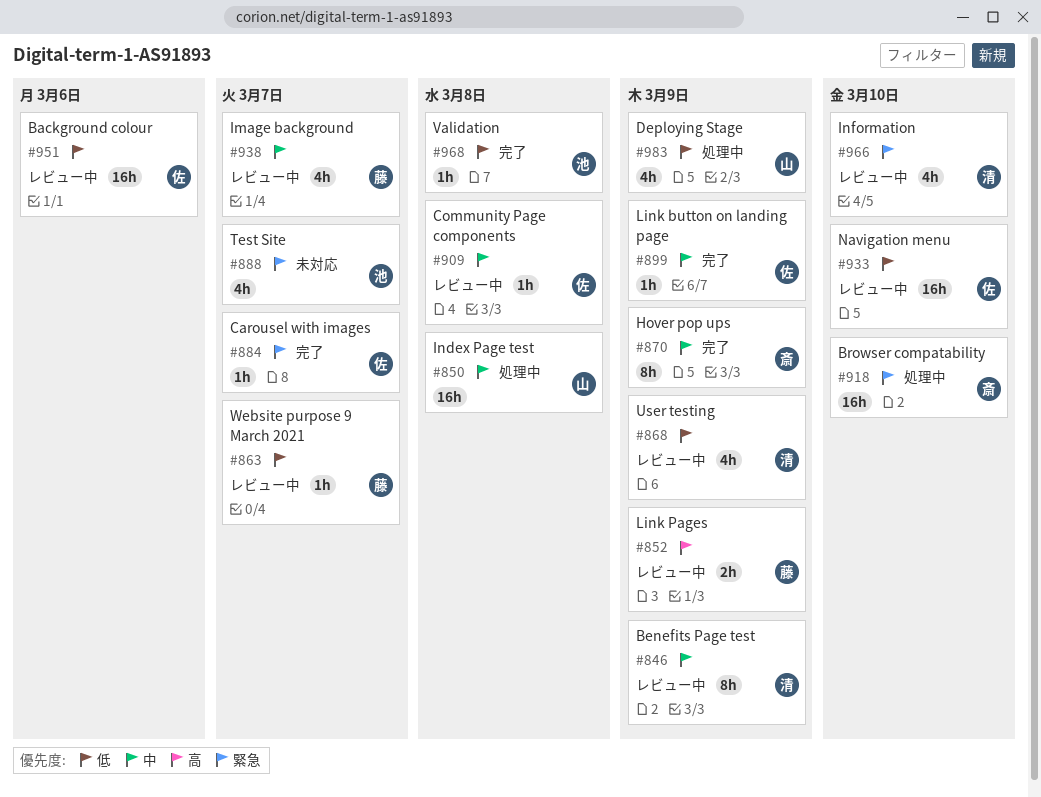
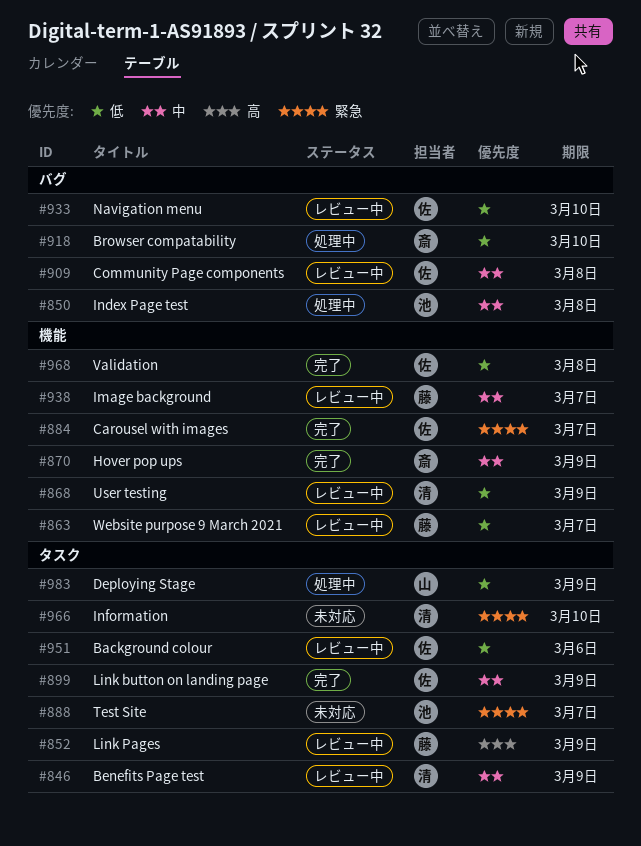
#850, owner: 山 -> 池
#918, priority: 緊急 -> 低
#966, status: レビュー中 -> 未対応
#968, owner: 池 -> 佐

